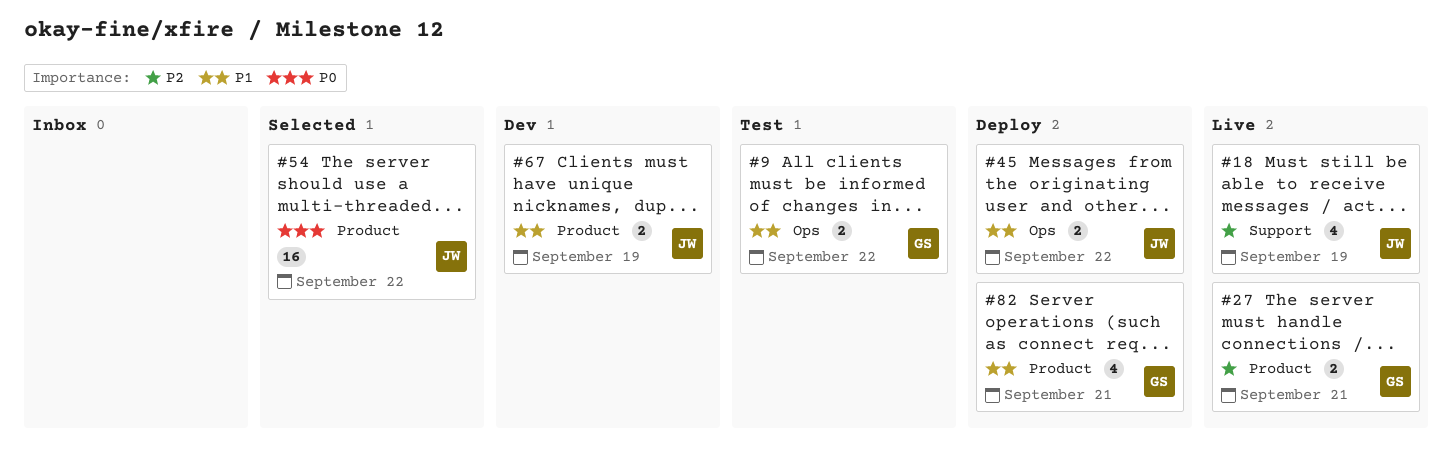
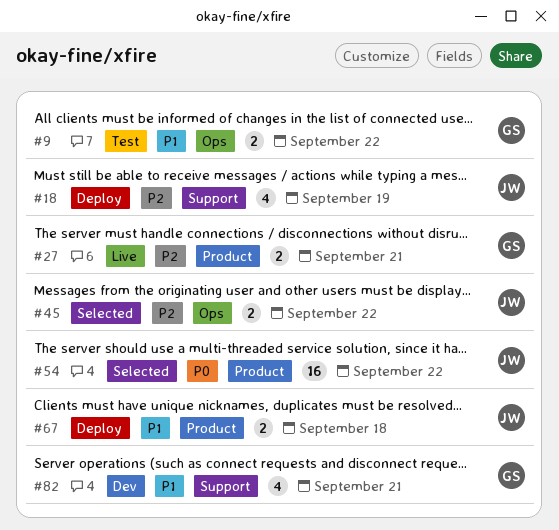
#18, status: Live -> Deploy
#45, status: Deploy -> Selected
#45, priority: P1 -> P2
#67, status: Dev -> Deploy
#67, due: Sep 19 -> Sep 18
#82, status: Deploy -> Dev
#82, label: Product -> Support

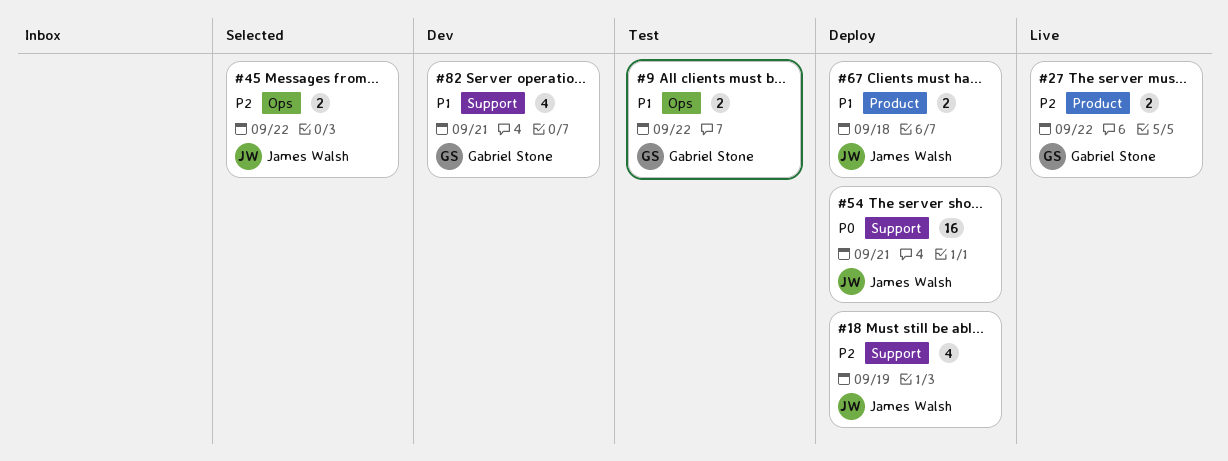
#27, due: Sep 21 -> Sep 22
#54, status: Selected -> Deploy
#54, label: Product -> Support
#54, due: Sep 22 -> Sep 21

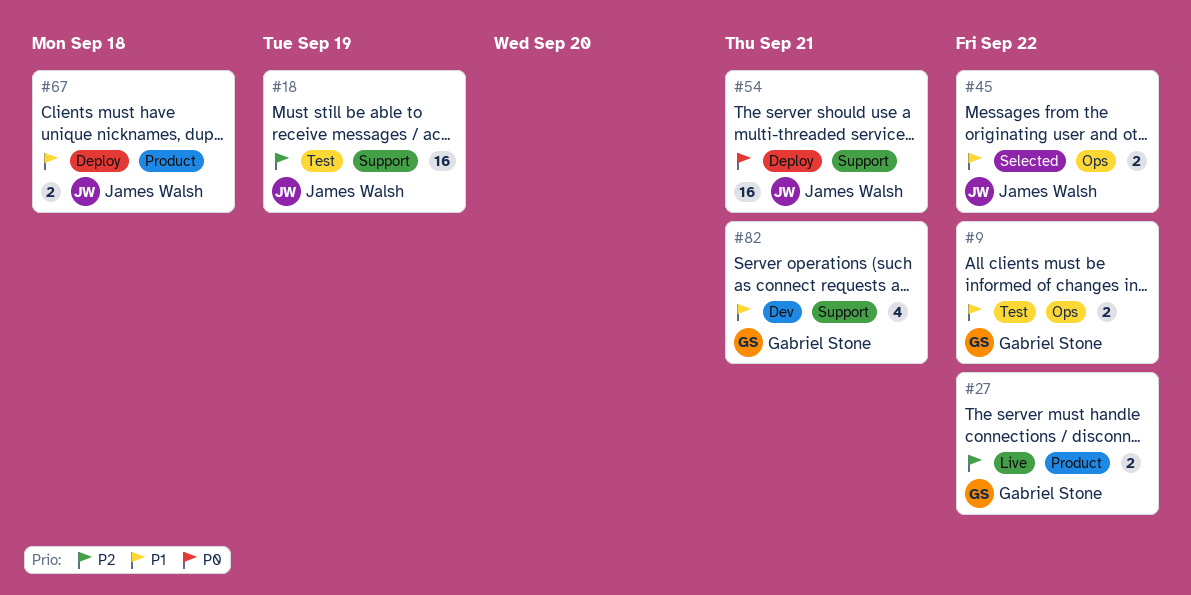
#18, status: Deploy -> Test
#18, estimate: 4 -> 16
#45, priority: P2 -> P1

